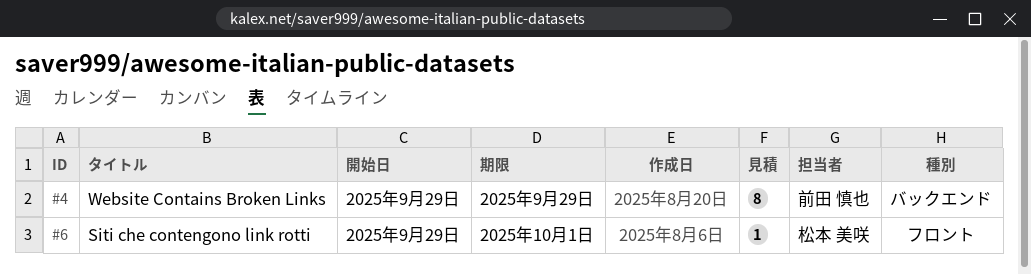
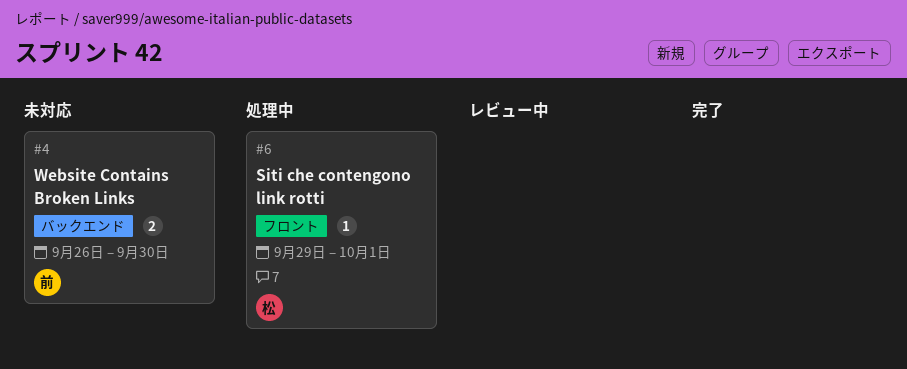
#4, estimate: 8 -> 2
#4, start: Sep 29 -> Sep 26
#4, due: Sep 29 -> Sep 30

